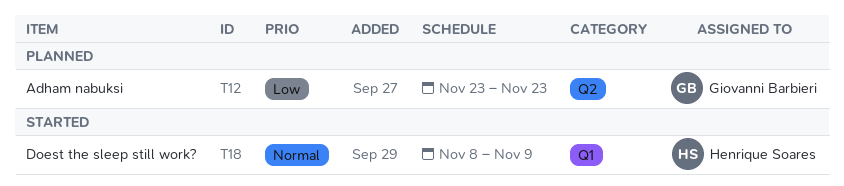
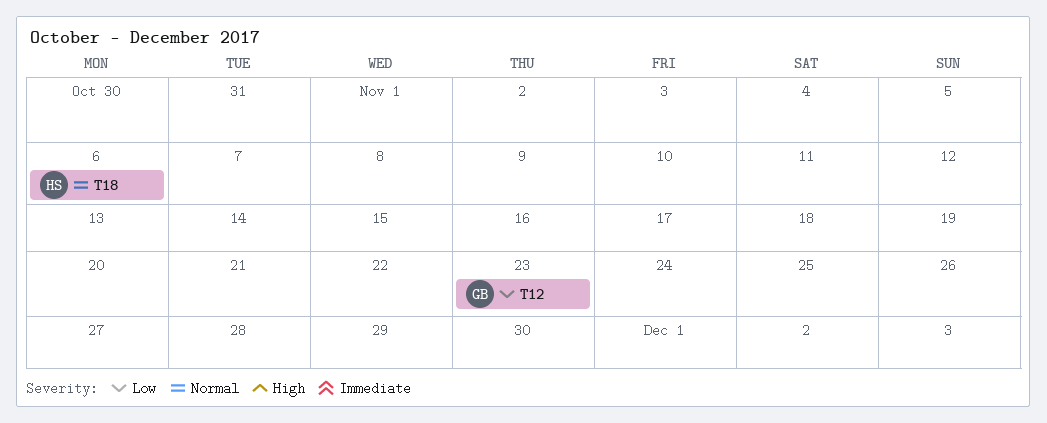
T18, start: Nov 8 -> Nov 6
T18, due: Nov 9 -> Nov 6

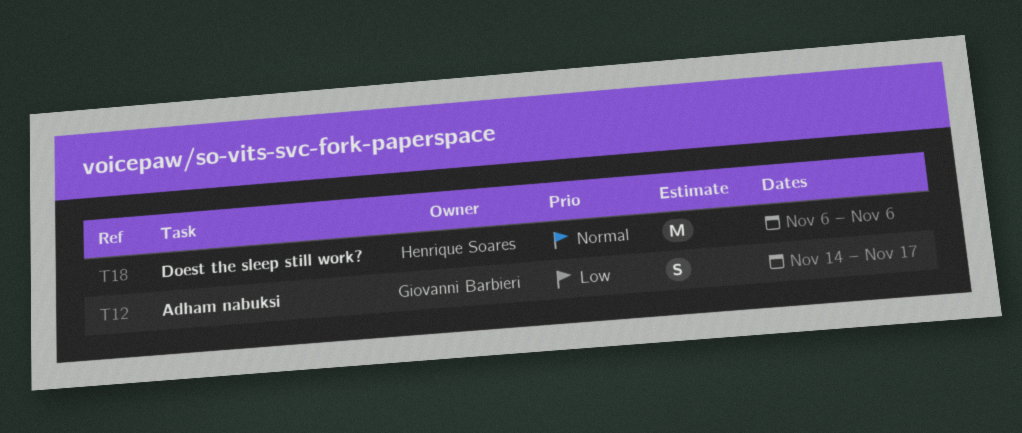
T12, start: Nov 23 -> Nov 14
T12, due: Nov 23 -> Nov 17

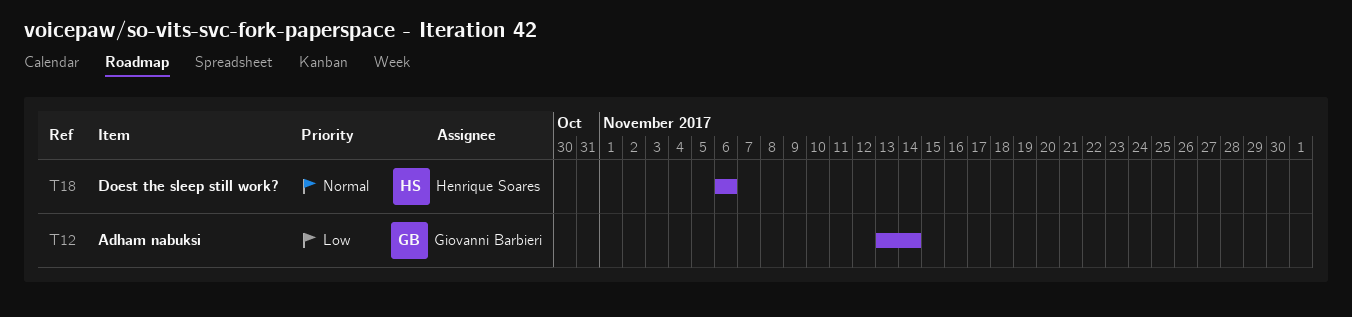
T12, start: Nov 14 -> Nov 13
T12, due: Nov 17 -> Nov 14

